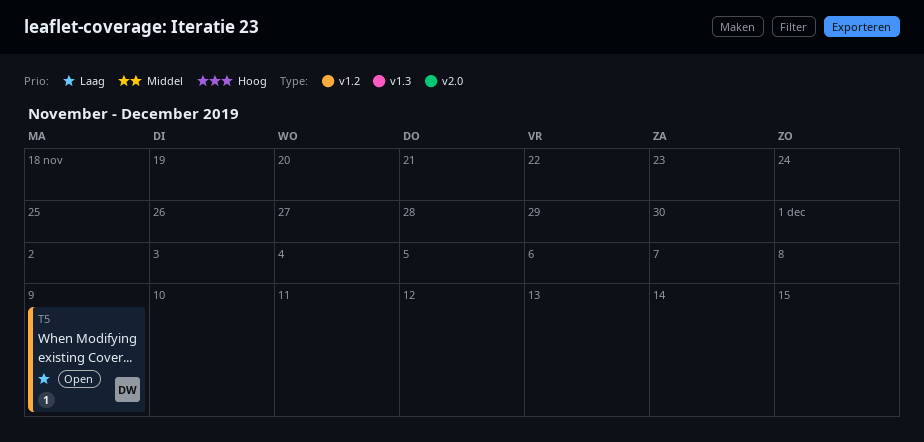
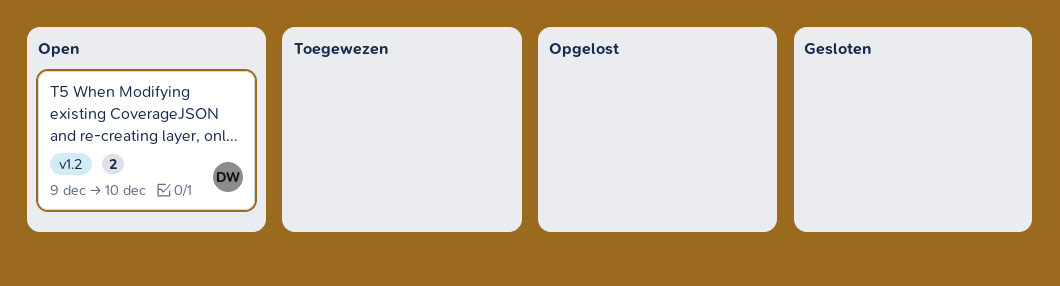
T5, estimate: 1 -> 2
T5, due: Dec 9 -> Dec 10

